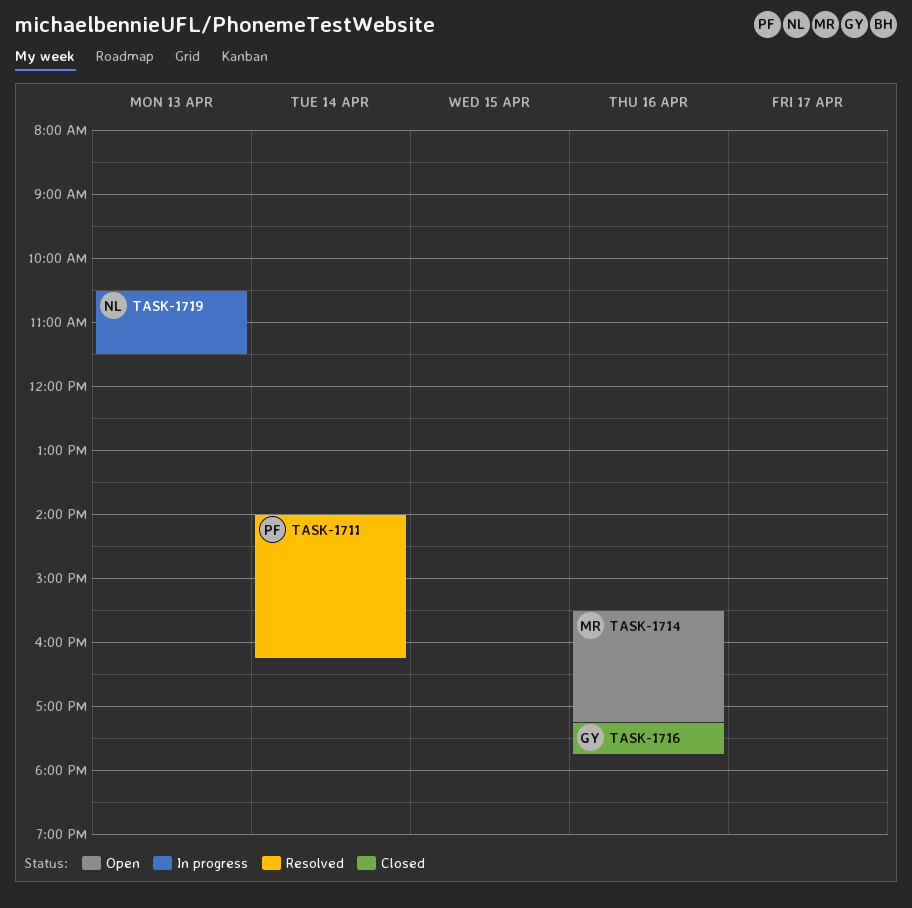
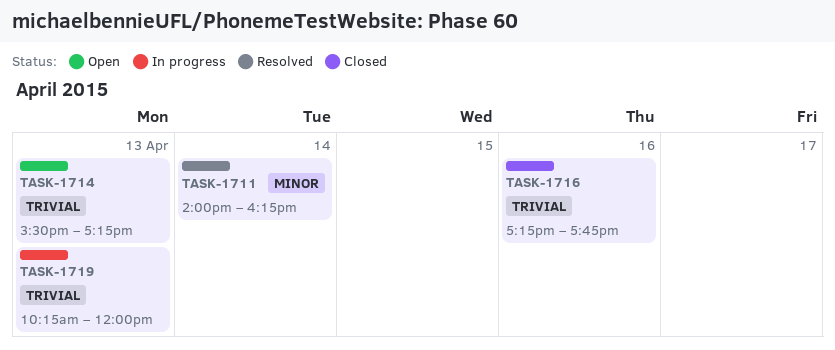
TASK-1714, day: Apr 16 -> Apr 13
TASK-1719, begins: 10:30 -> 10:15
TASK-1719, ends: 11:30 -> 12:00

